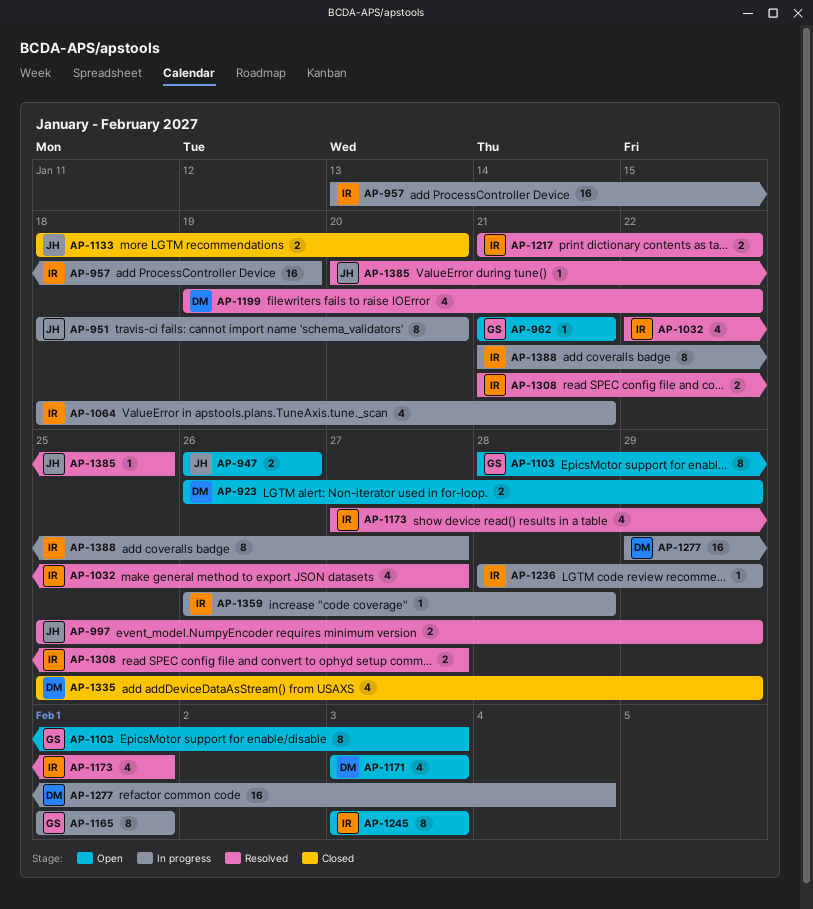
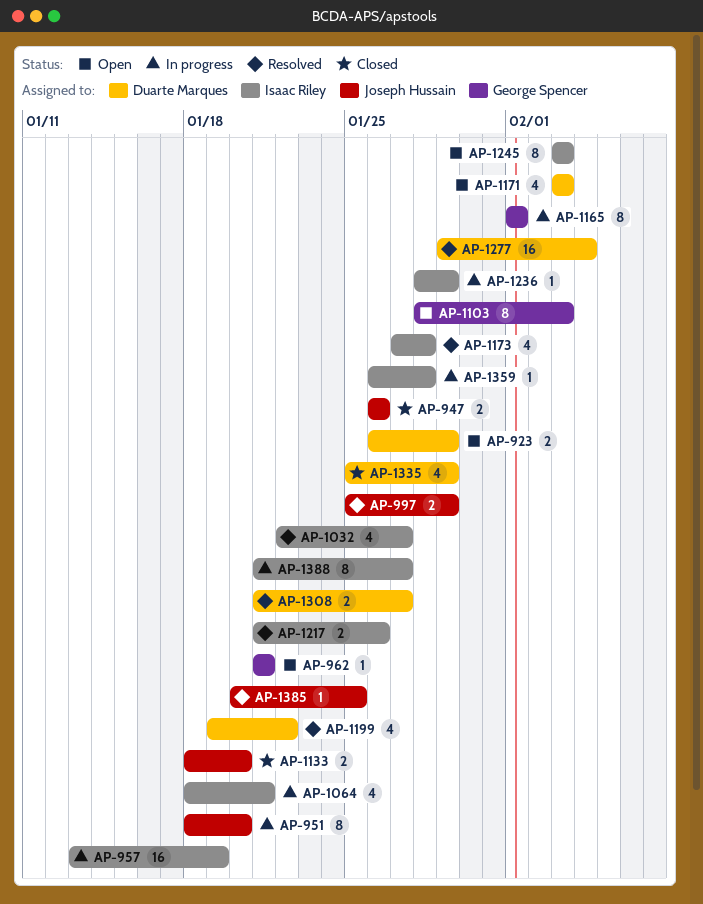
AP-947, status: Open -> Closed
AP-1173, due: Feb 1 -> Jan 28
AP-1217, due: Jan 22 -> Jan 26
AP-1277, status: In progress -> Resolved
AP-1308, owner: Isaac Riley -> Duarte Marques

